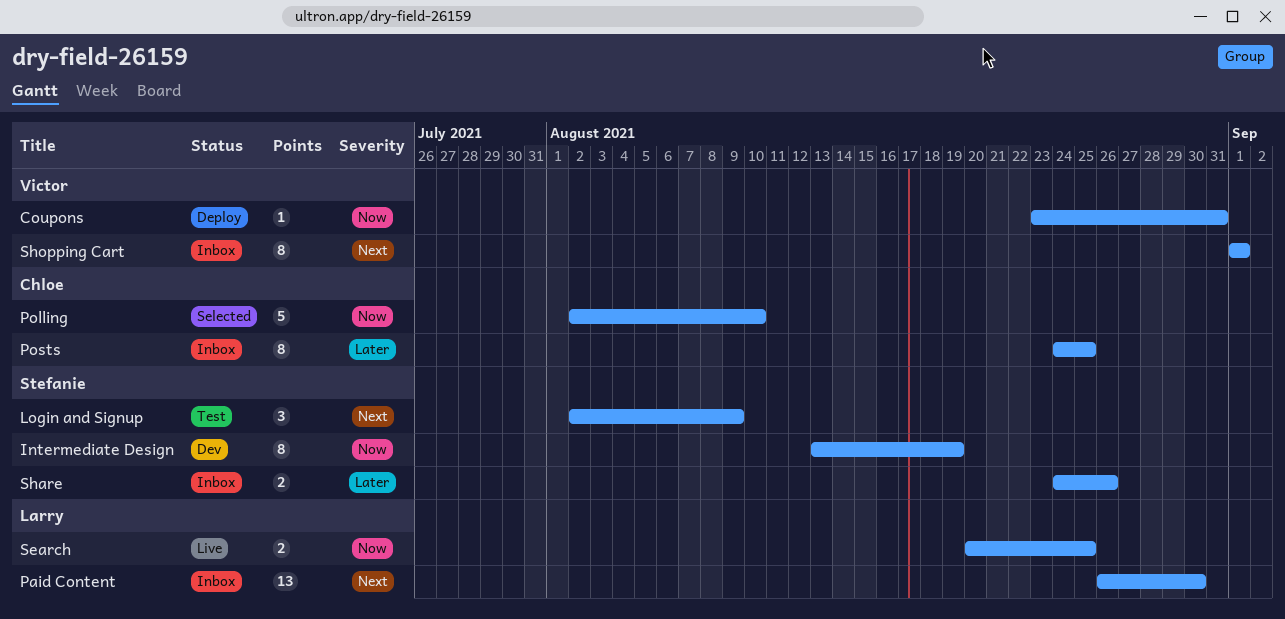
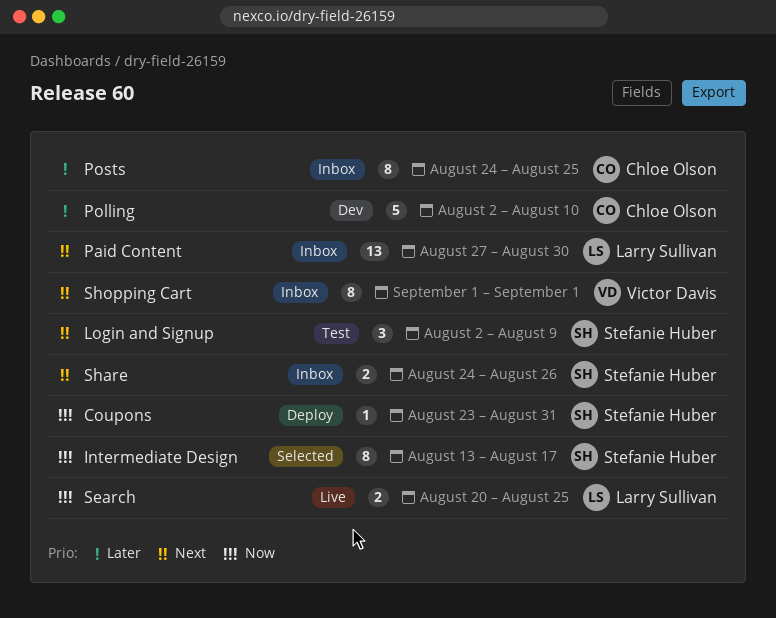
Coupons, owner: Victor Davis -> Stefanie Huber
Intermediate Design, status: Dev -> Selected
Intermediate Design, due: Aug 19 -> Aug 17
Paid Content, start: Aug 26 -> Aug 27
Polling, status: Selected -> Dev
Polling, priority: Now -> Later
Share, priority: Later -> Next

